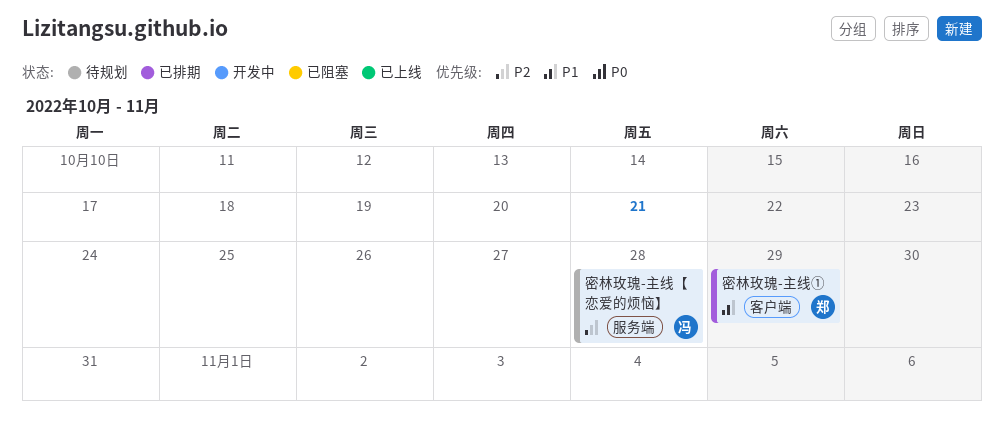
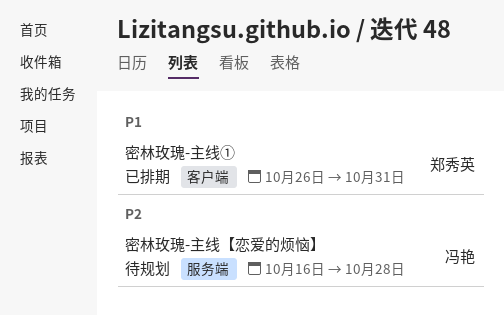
密林玫瑰-主线①, due: Oct 29 -> Oct 31

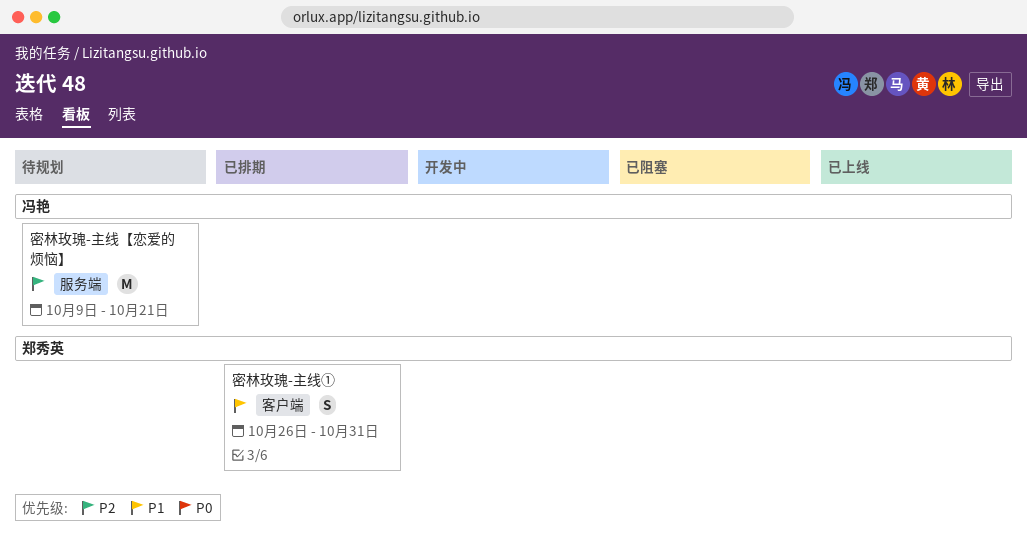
密林玫瑰-主线【恋爱的烦恼】, start: Oct 16 -> Oct 9
密林玫瑰-主线【恋爱的烦恼】, due: Oct 28 -> Oct 21

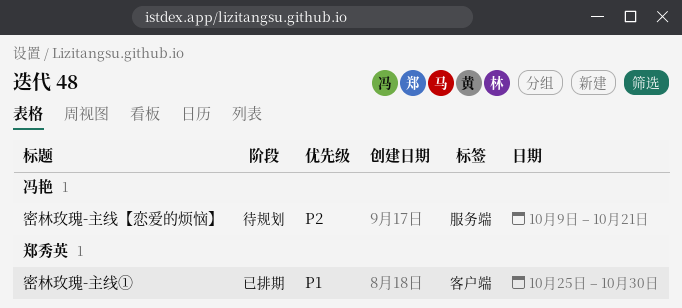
密林玫瑰-主线①, start: Oct 26 -> Oct 25
密林玫瑰-主线①, due: Oct 31 -> Oct 30

